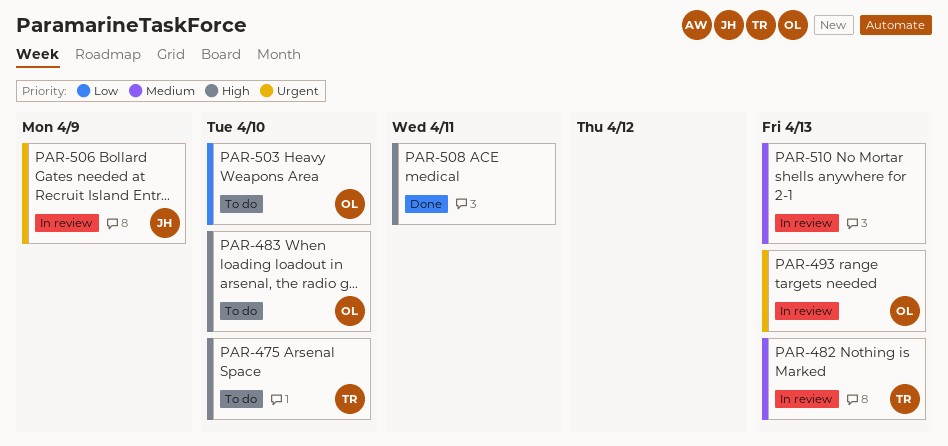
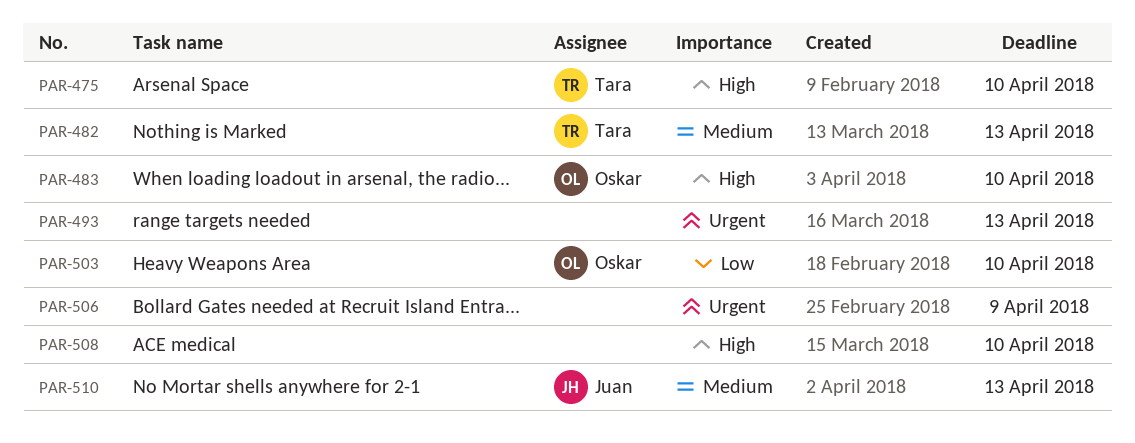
PAR-493, owner: Oskar -> none
PAR-506, owner: Juan -> none
PAR-508, due: Apr 11 -> Apr 10
PAR-510, owner: none -> Juan

